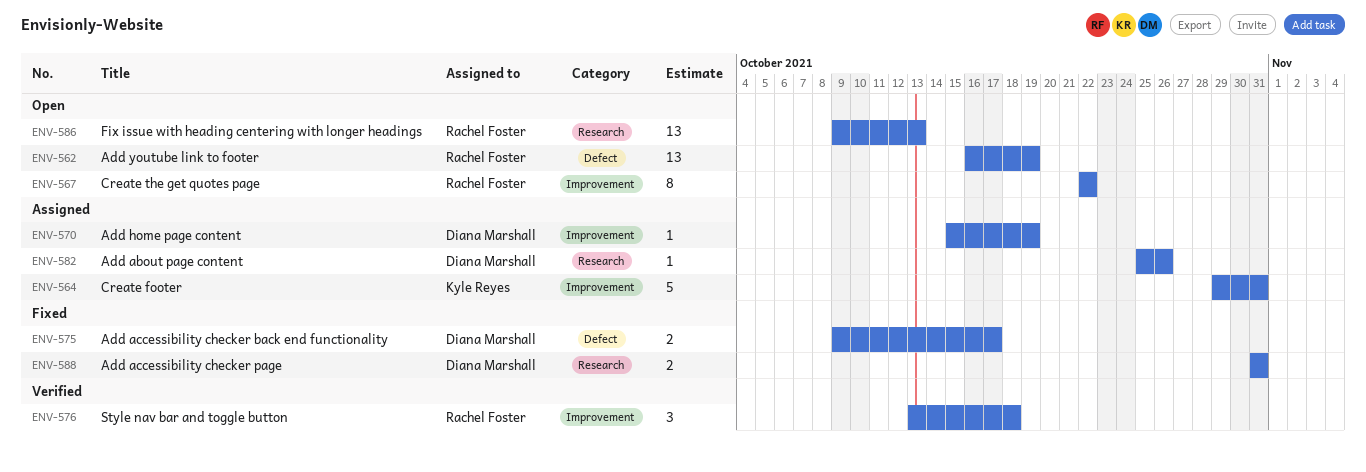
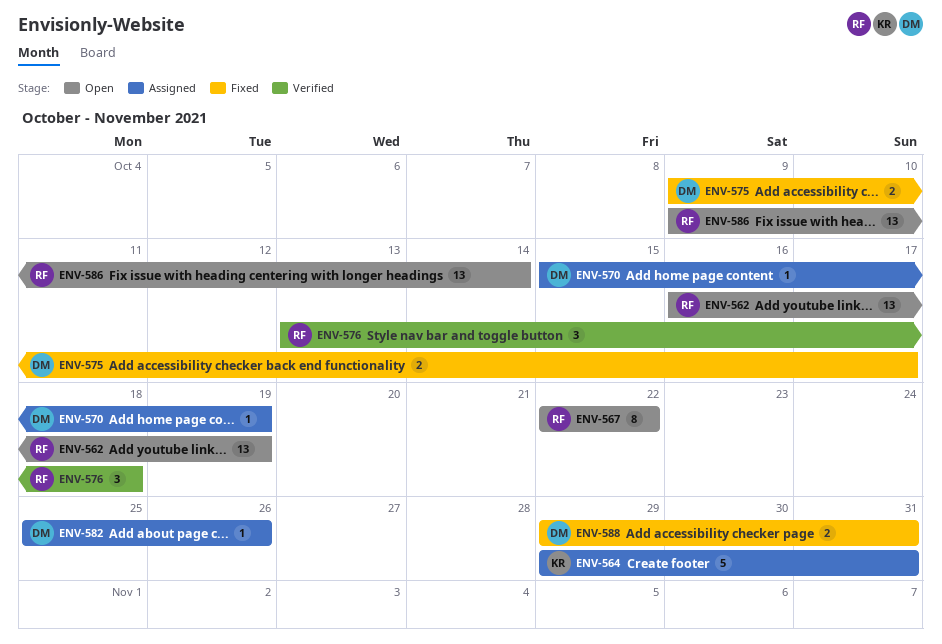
ENV-586, due: Oct 13 -> Oct 14
ENV-588, start: Oct 31 -> Oct 29

